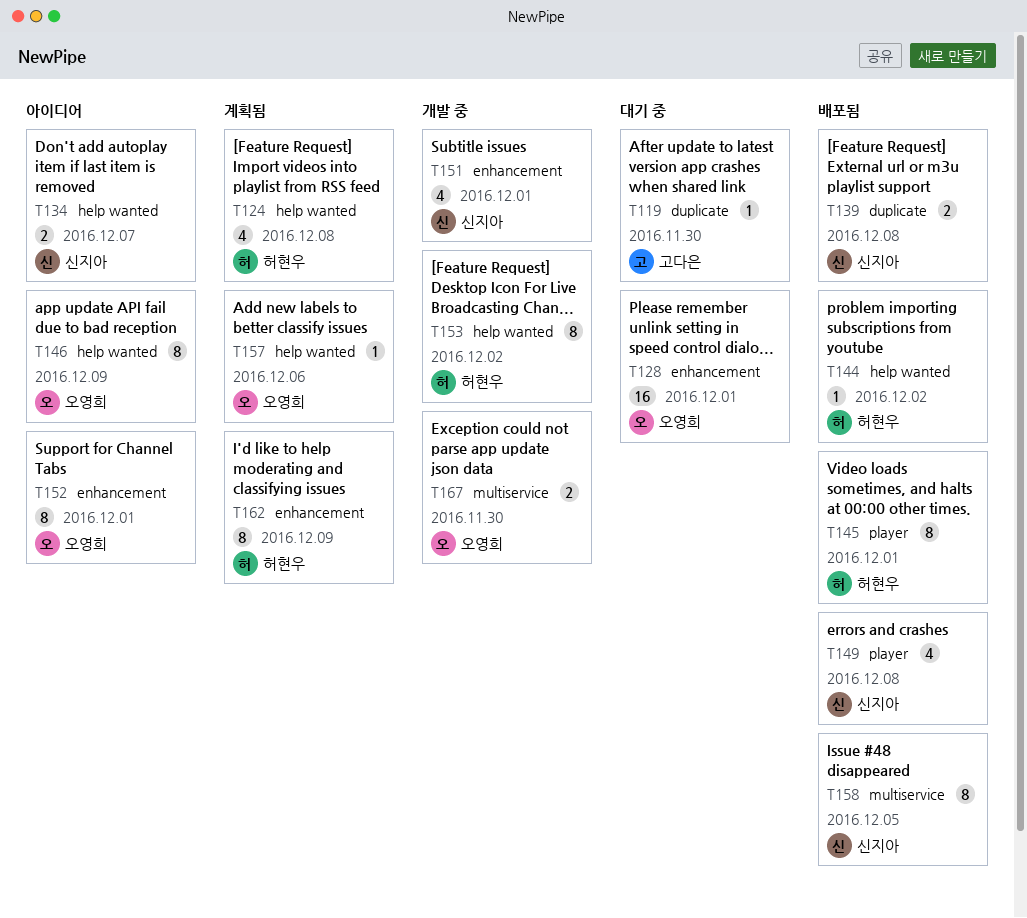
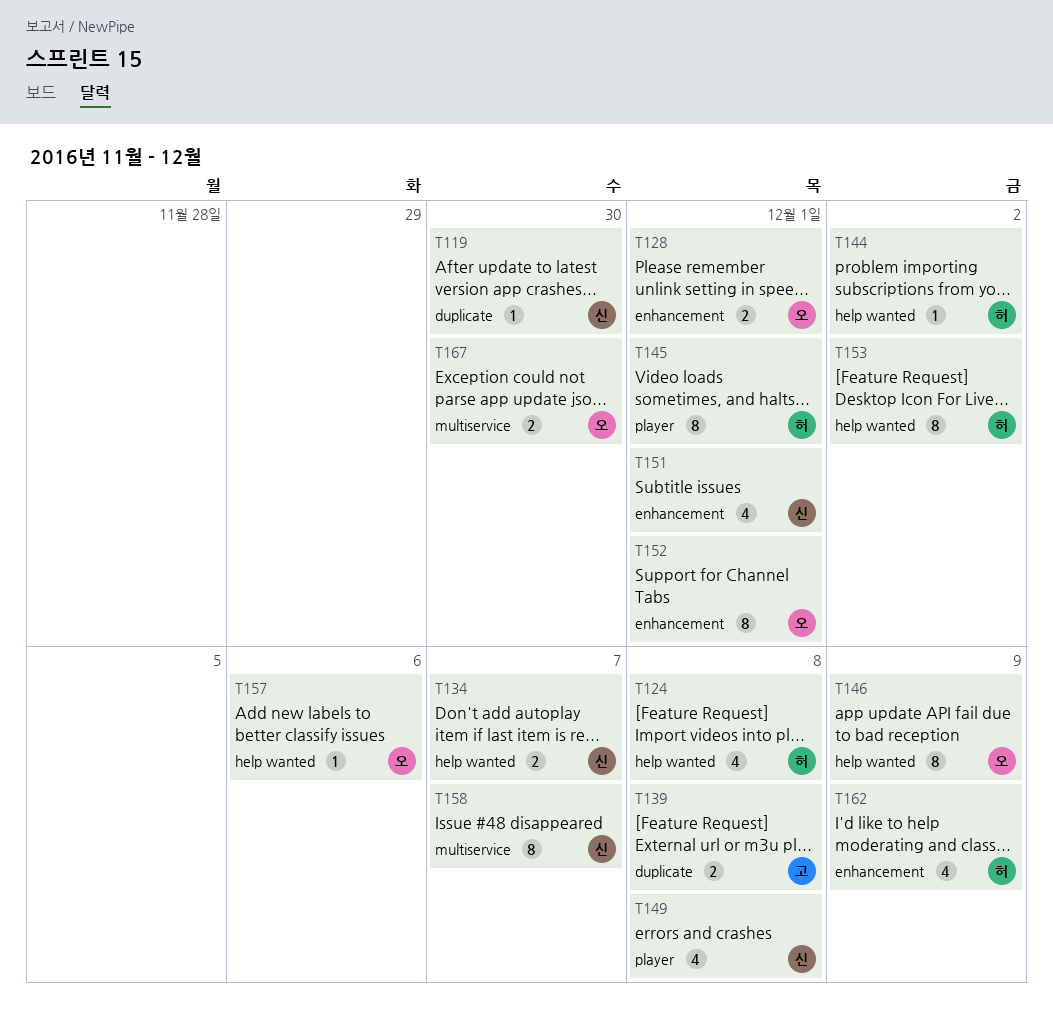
T119, owner: 고다은 -> 신지아
T128, estimate: 16 -> 2
T139, owner: 신지아 -> 고다은
T158, due: Dec 5 -> Dec 7
T162, estimate: 8 -> 4

